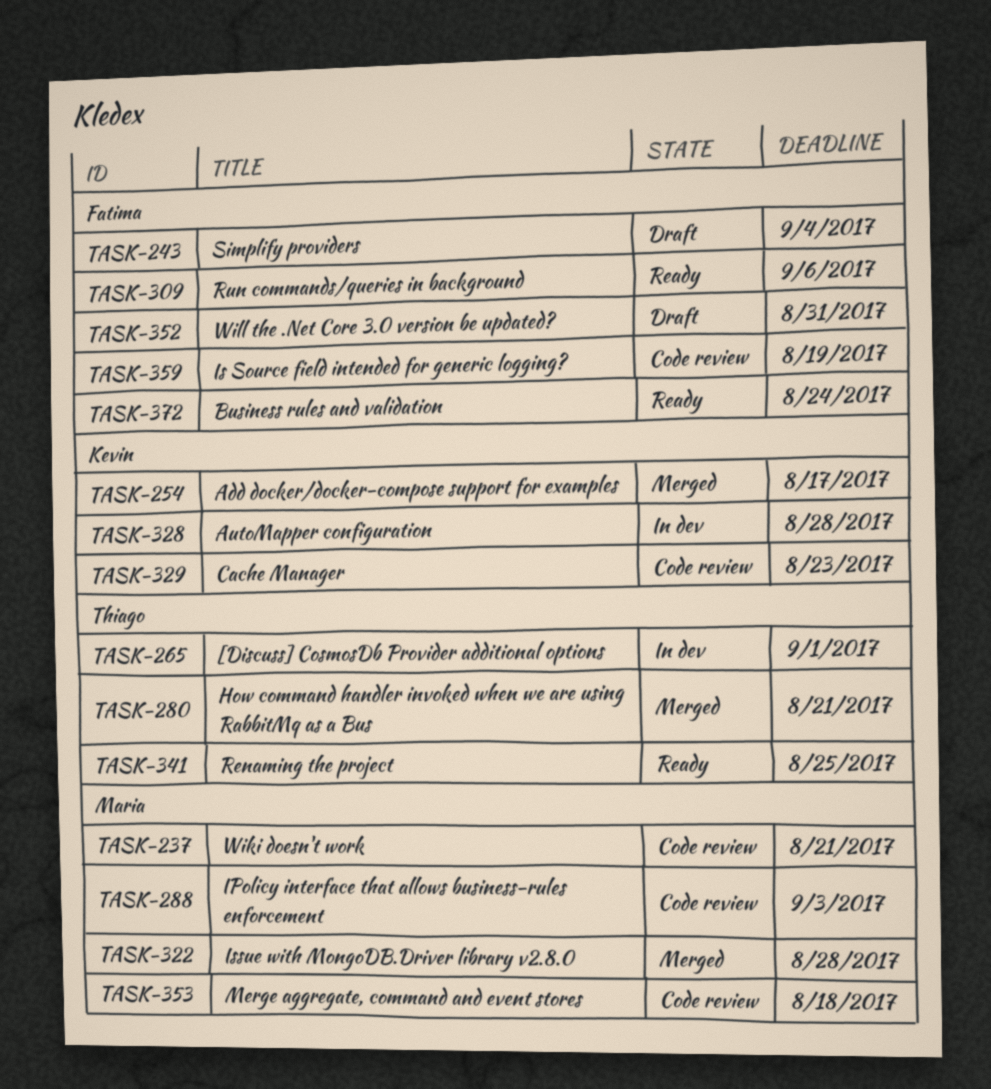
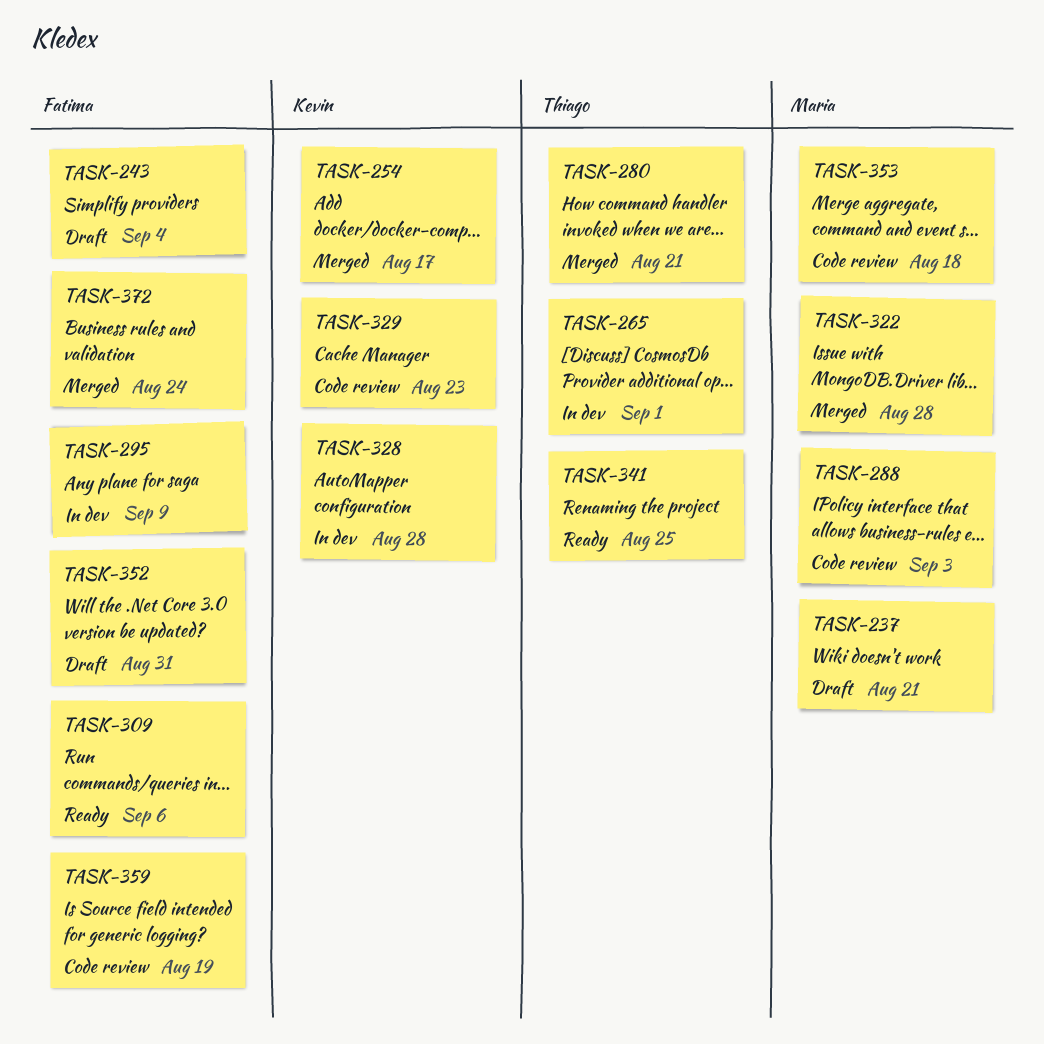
TASK-237, status: Code review -> Draft
TASK-295: none -> present
TASK-372, status: Ready -> Merged

